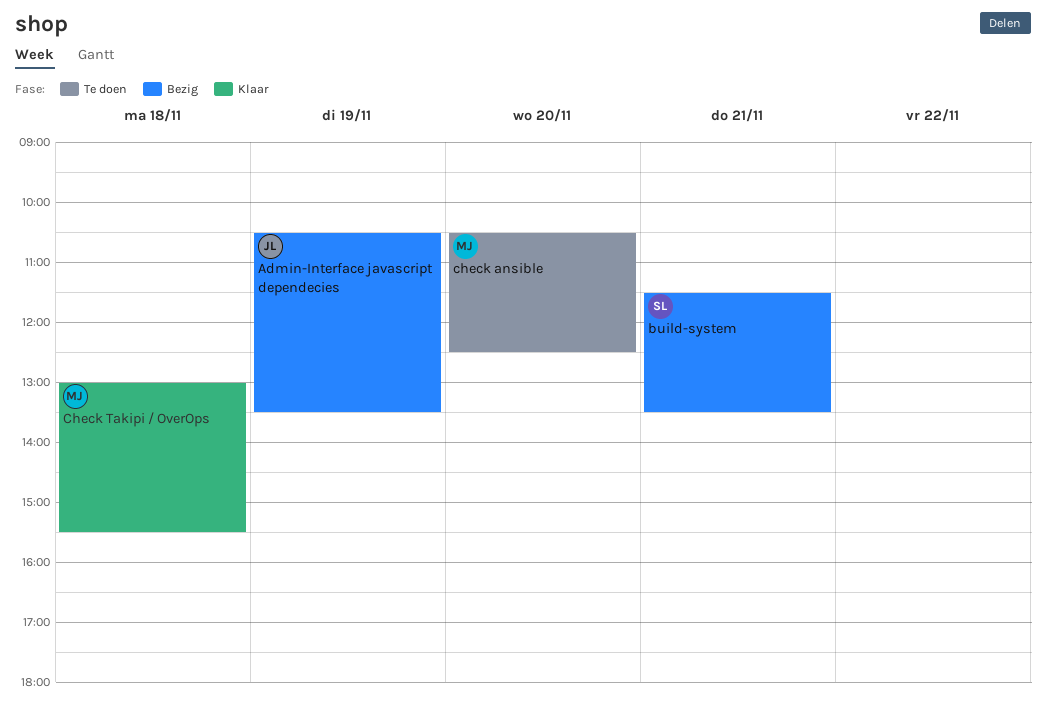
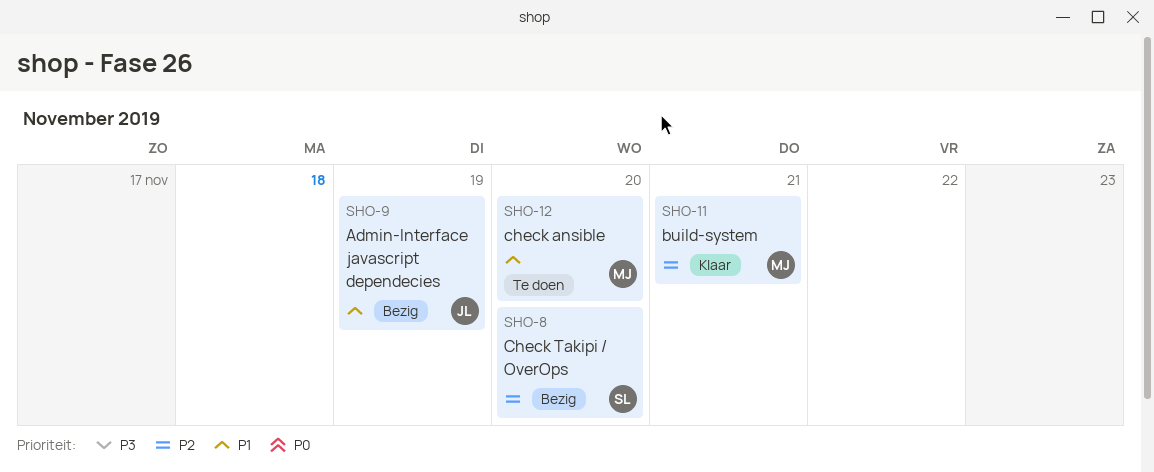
build-system, status: Bezig -> Klaar
build-system, owner: SL -> MJ
Check Takipi / OverOps, status: Klaar -> Bezig
Check Takipi / OverOps, owner: MJ -> SL
Check Takipi / OverOps, day: Nov 18 -> Nov 20

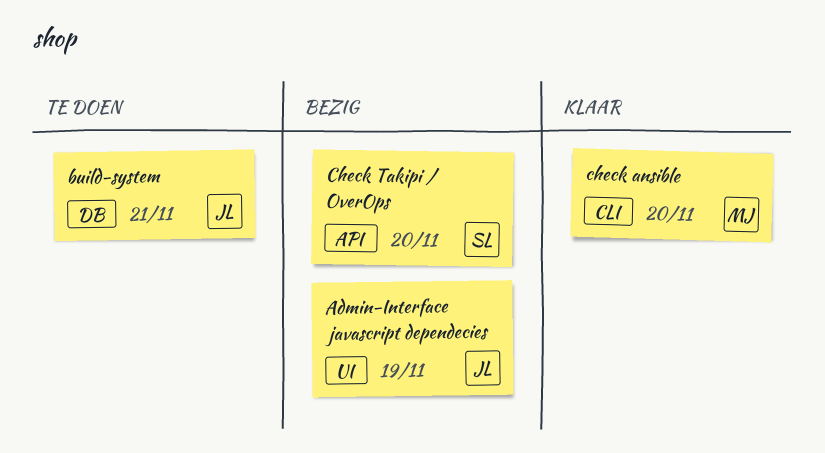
build-system, status: Klaar -> Te doen
build-system, owner: MJ -> JL
check ansible, status: Te doen -> Klaar

